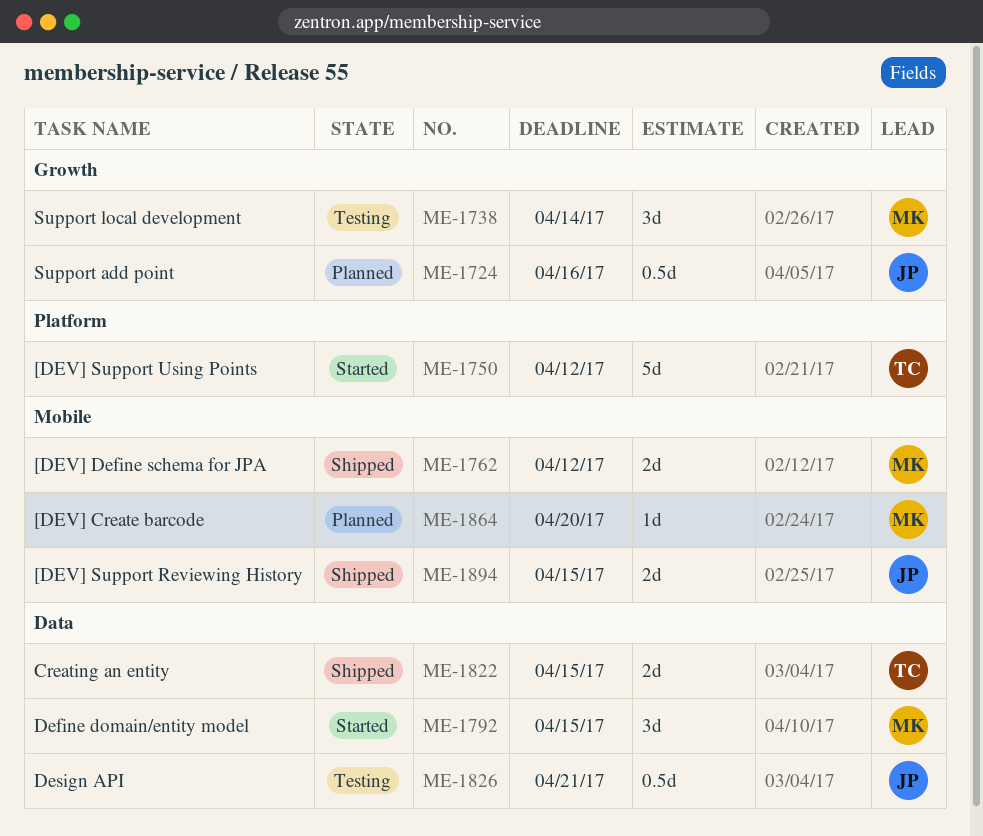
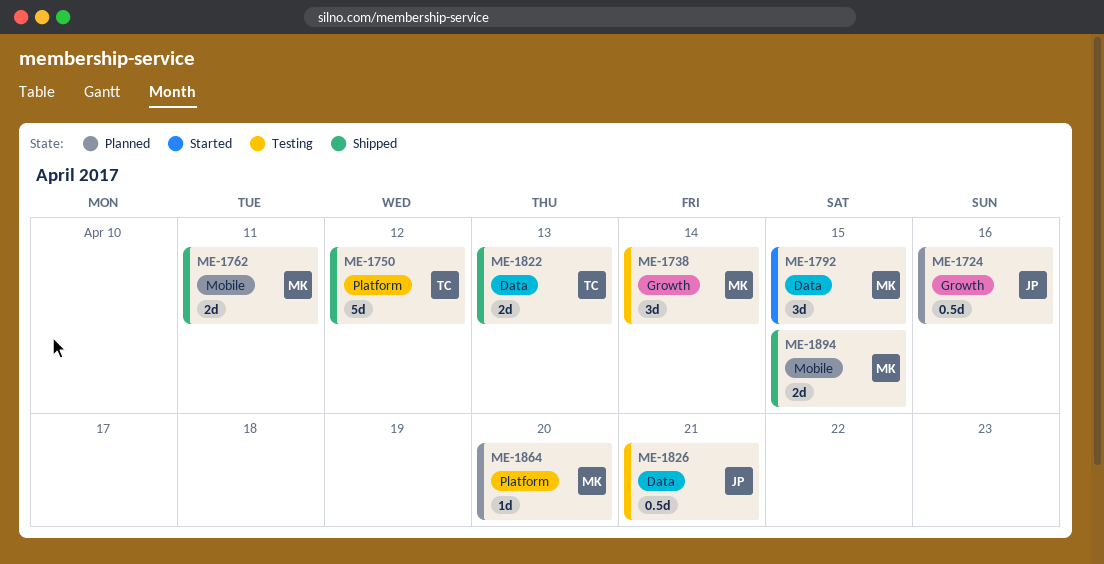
ME-1750, status: Started -> Shipped
ME-1762, due: Apr 12 -> Apr 11
ME-1822, due: Apr 15 -> Apr 13
ME-1864, label: Mobile -> Platform
ME-1894, owner: JP -> MK

